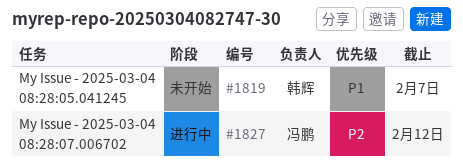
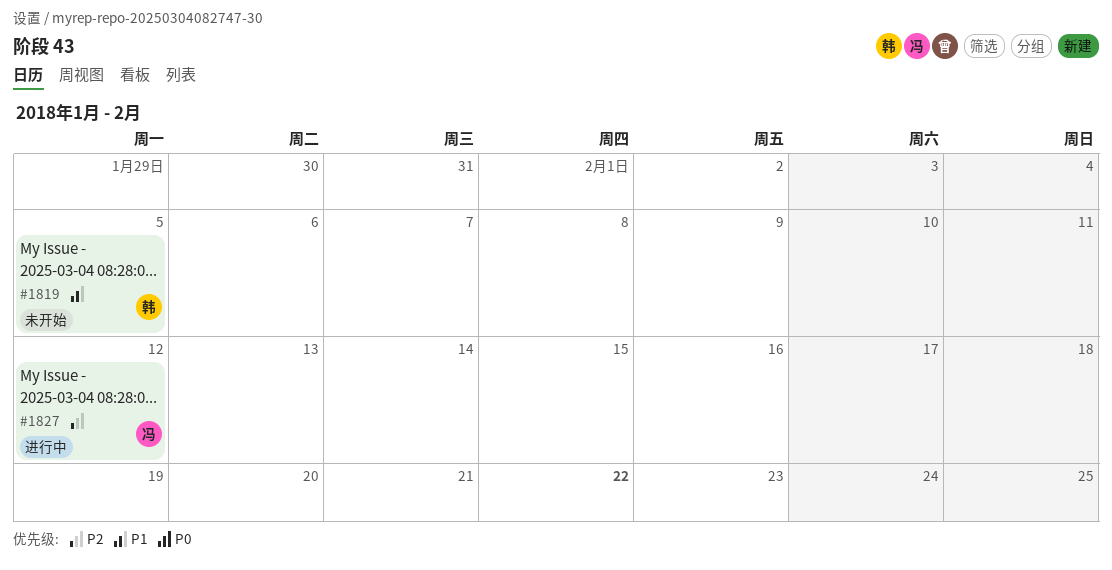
#1819, due: Feb 7 -> Feb 5

